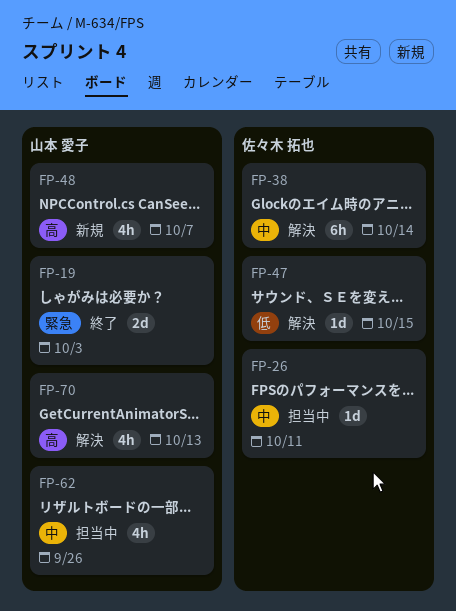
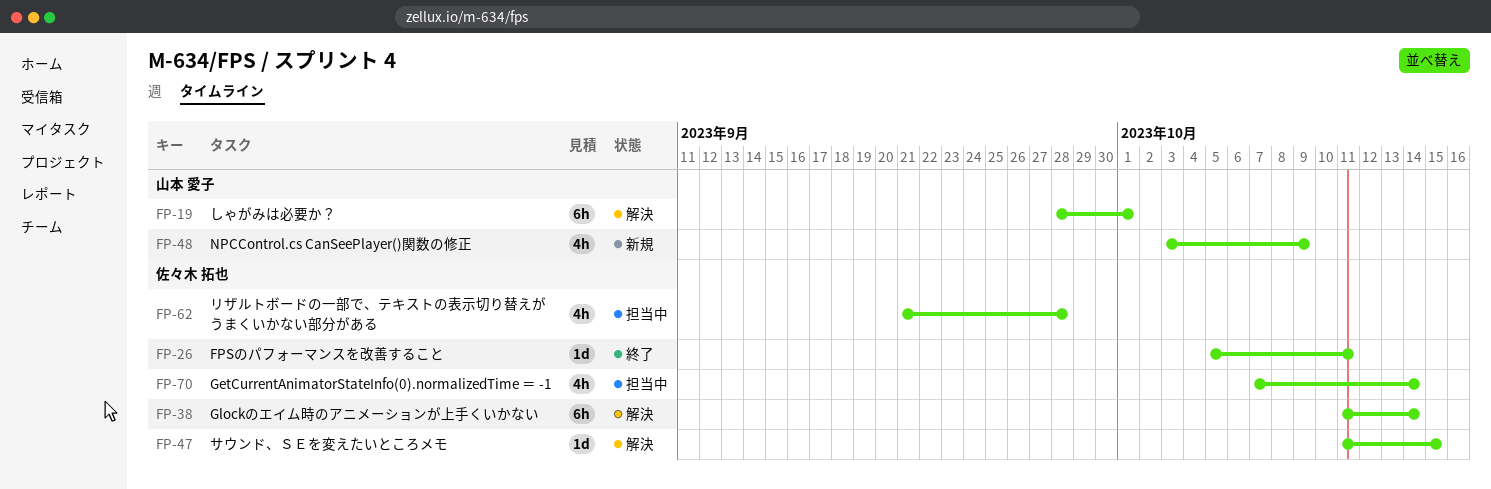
FP-19, status: 終了 -> 解決
FP-19, estimate: 2d -> 6h
FP-19, due: Oct 3 -> Oct 1
FP-26, status: 担当中 -> 終了
FP-48, due: Oct 7 -> Oct 9
FP-62, owner: 山本 愛子 -> 佐々木 拓也
FP-62, due: Sep 26 -> Sep 28
FP-70, status: 解決 -> 担当中
FP-70, owner: 山本 愛子 -> 佐々木 拓也
FP-70, due: Oct 13 -> Oct 14

